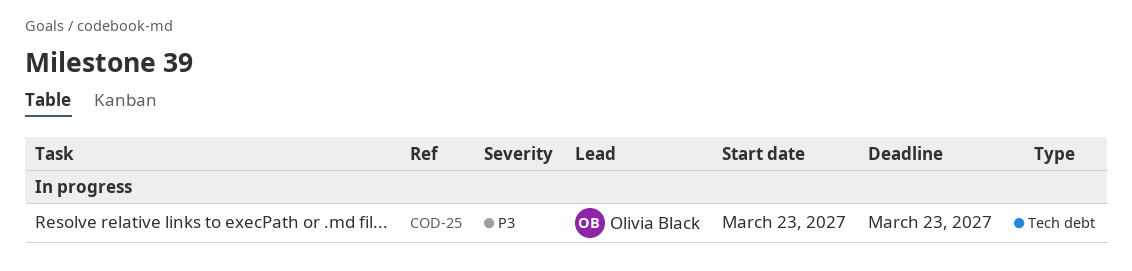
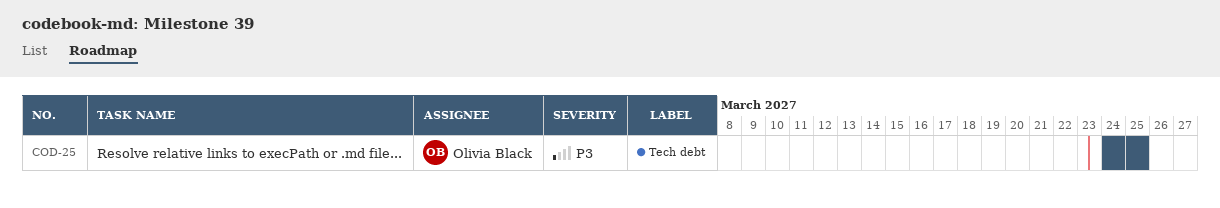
COD-25, start: Mar 23 -> Mar 24
COD-25, due: Mar 23 -> Mar 25

